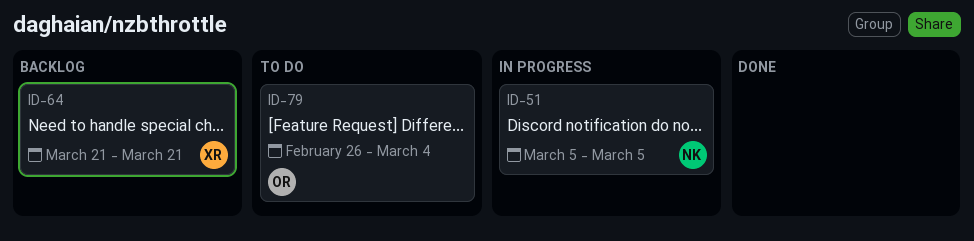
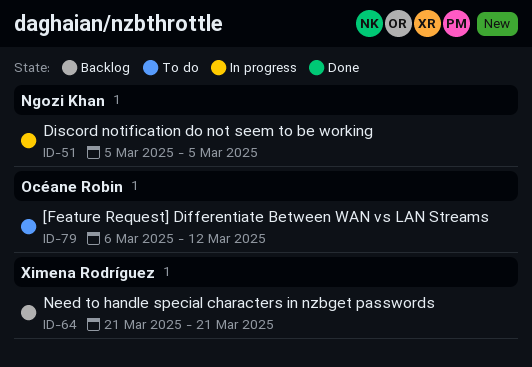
ID-79, start: Feb 26 -> Mar 6
ID-79, due: Mar 4 -> Mar 12

